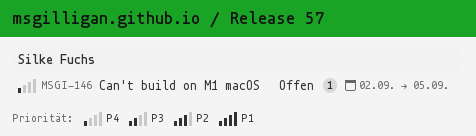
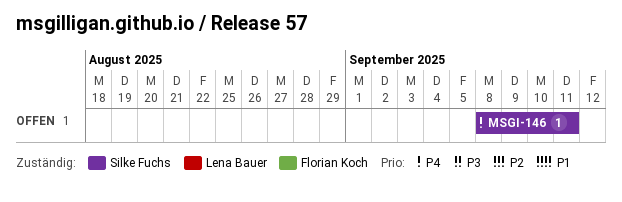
MSGI-146, start: Sep 2 -> Sep 8
MSGI-146, due: Sep 5 -> Sep 11

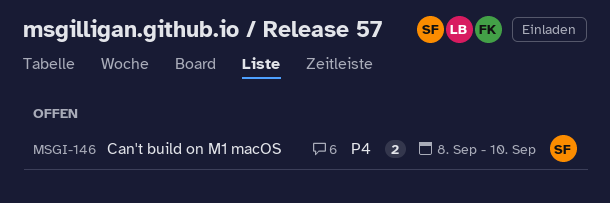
MSGI-146, estimate: 1 -> 2
MSGI-146, due: Sep 11 -> Sep 10

